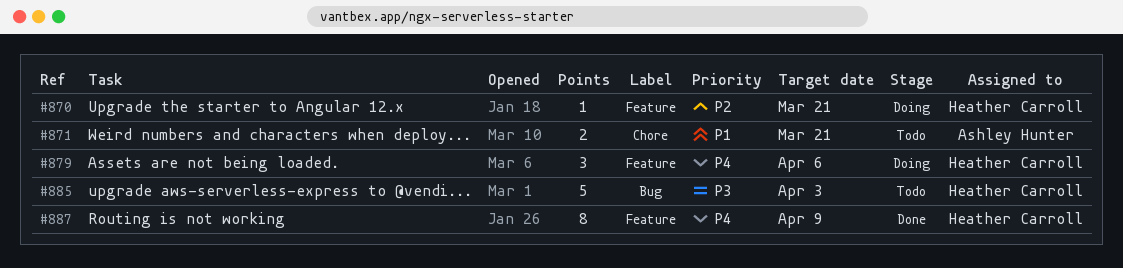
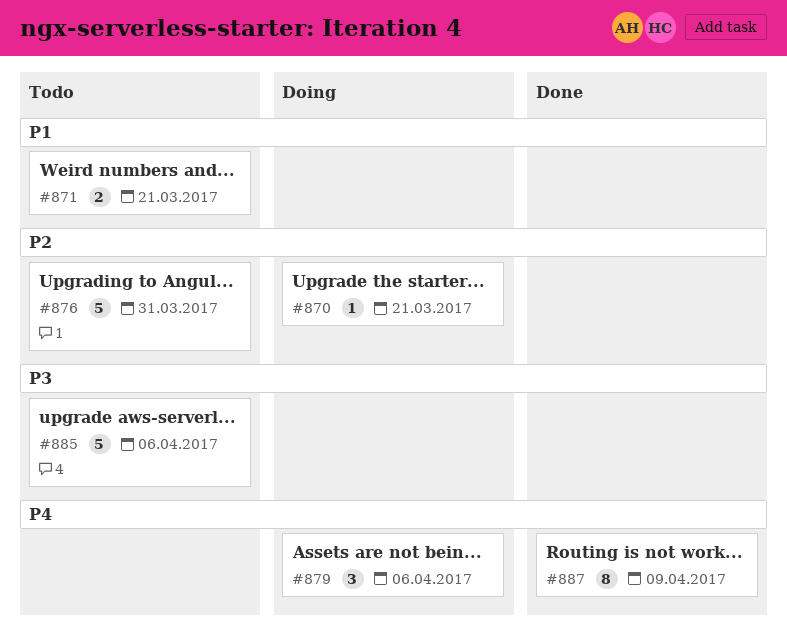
#876: none -> present
#885, due: Apr 3 -> Apr 6

